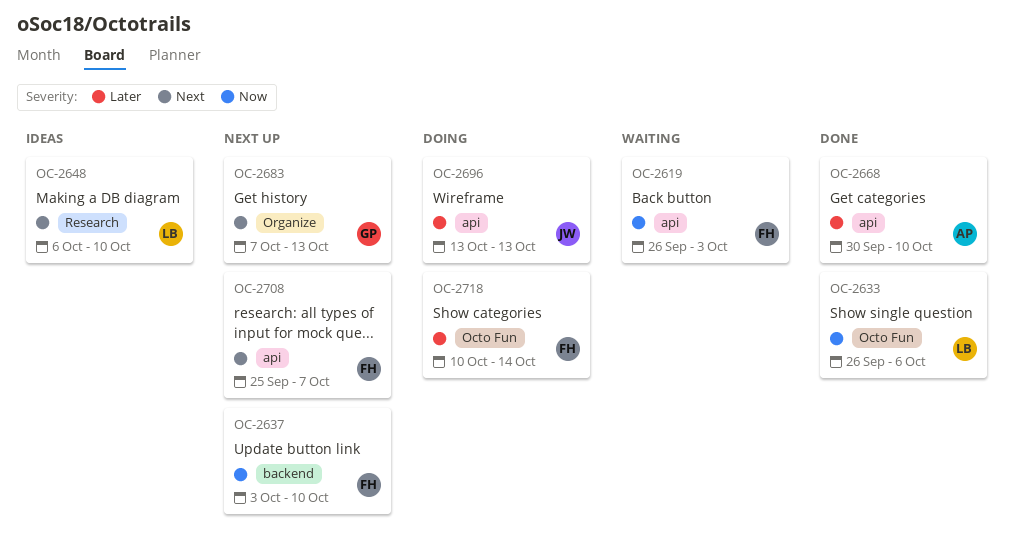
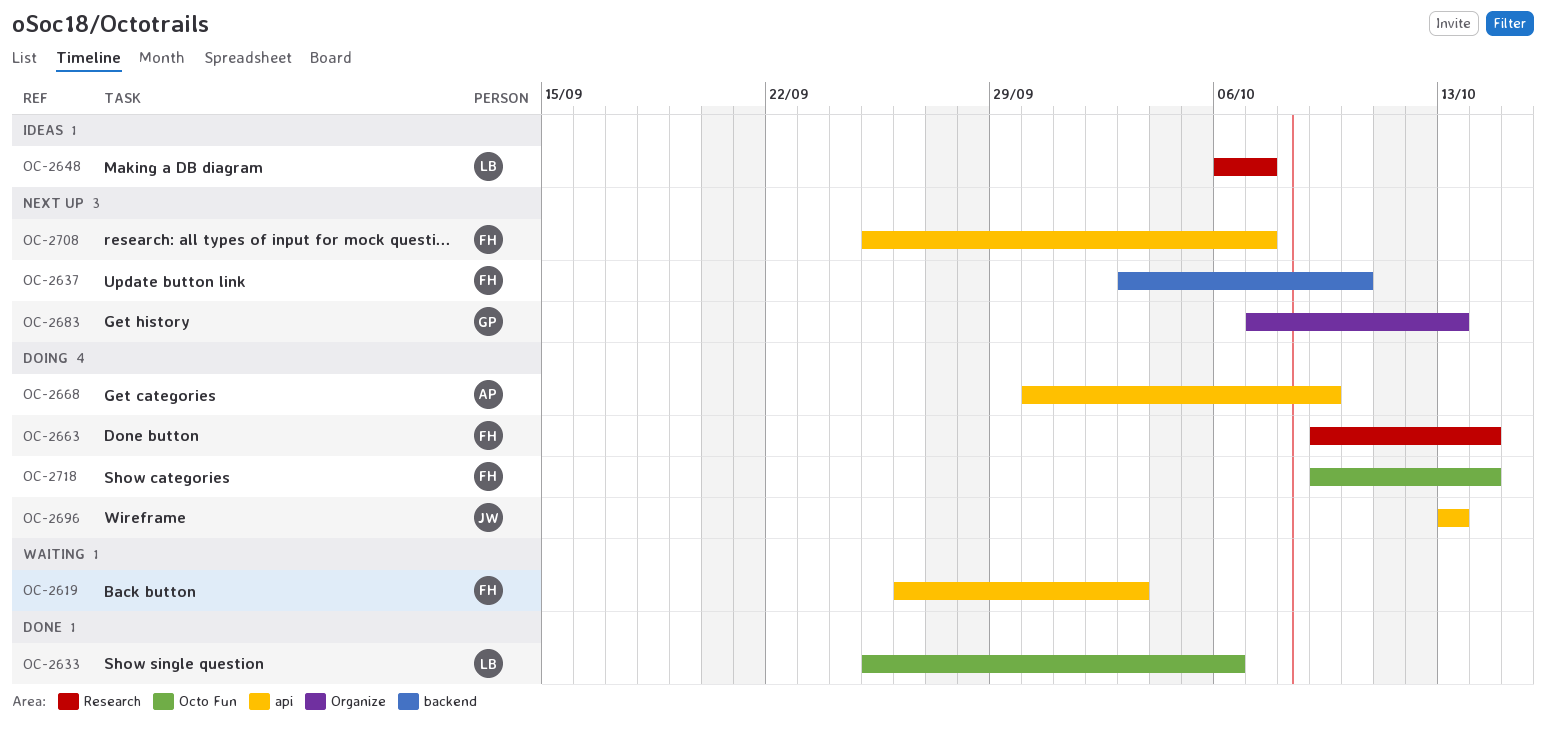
OC-2633, start: Sep 26 -> Sep 25
OC-2648, due: Oct 10 -> Oct 7
OC-2663: none -> present
OC-2668, status: Done -> Doing
OC-2668, due: Oct 10 -> Oct 9
OC-2718, start: Oct 10 -> Oct 9

